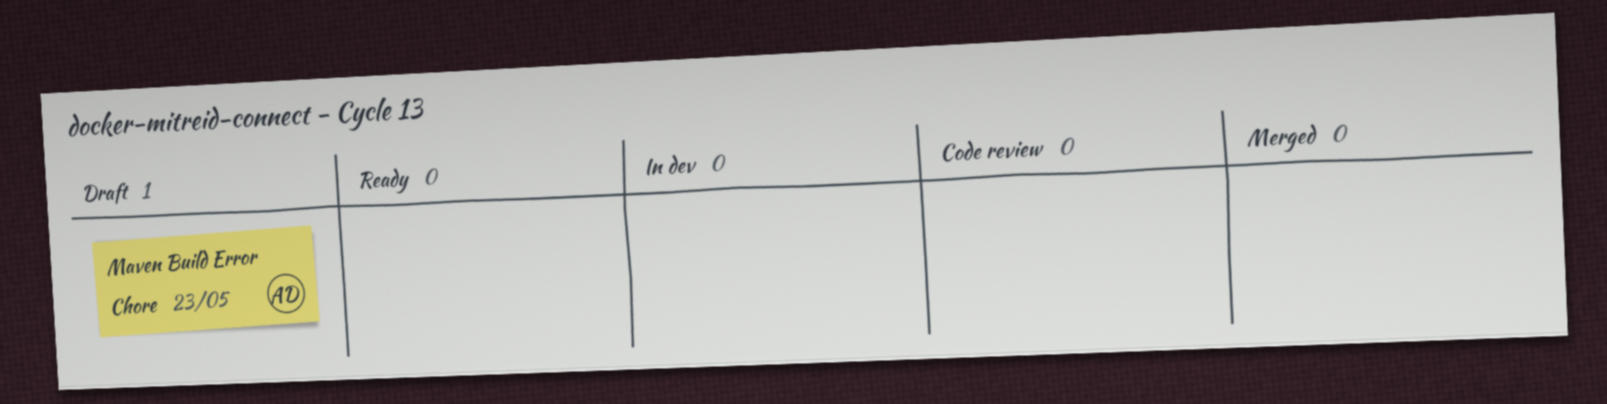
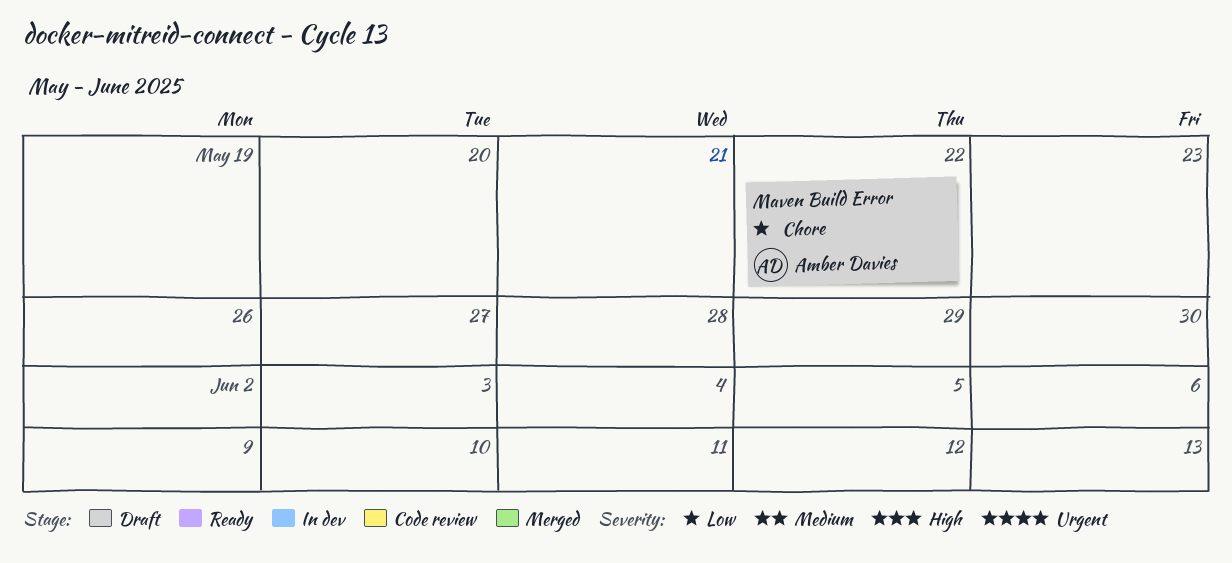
Maven Build Error, due: May 23 -> May 22

